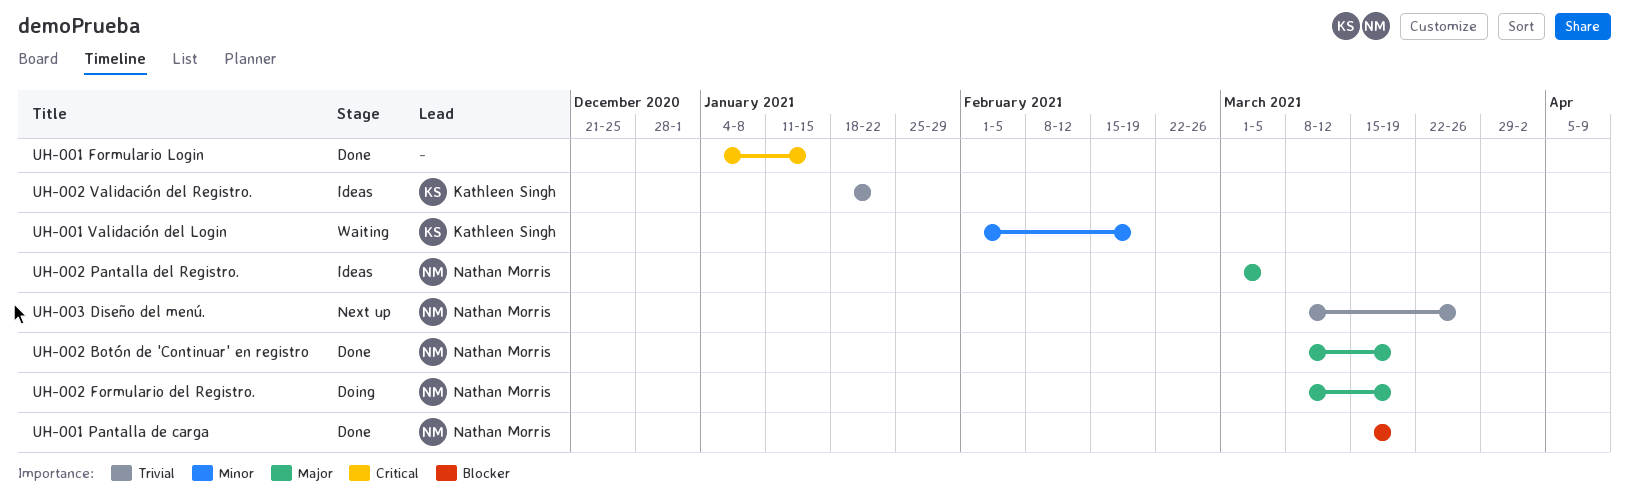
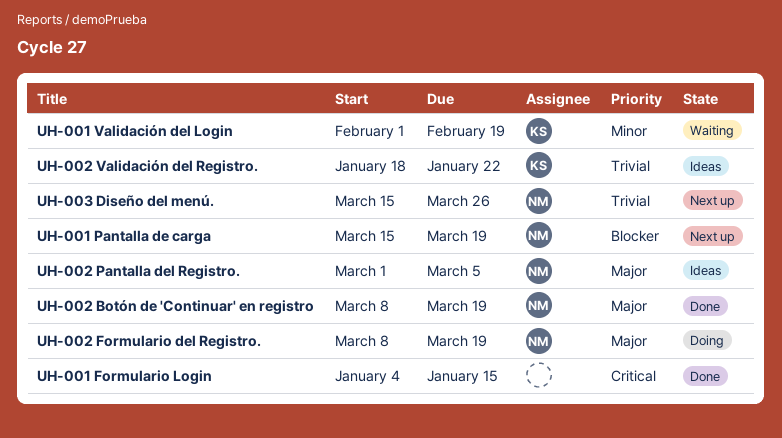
UH-001 Pantalla de carga, status: Done -> Next up
UH-003 Diseño del menú., start: Mar 8 -> Mar 15

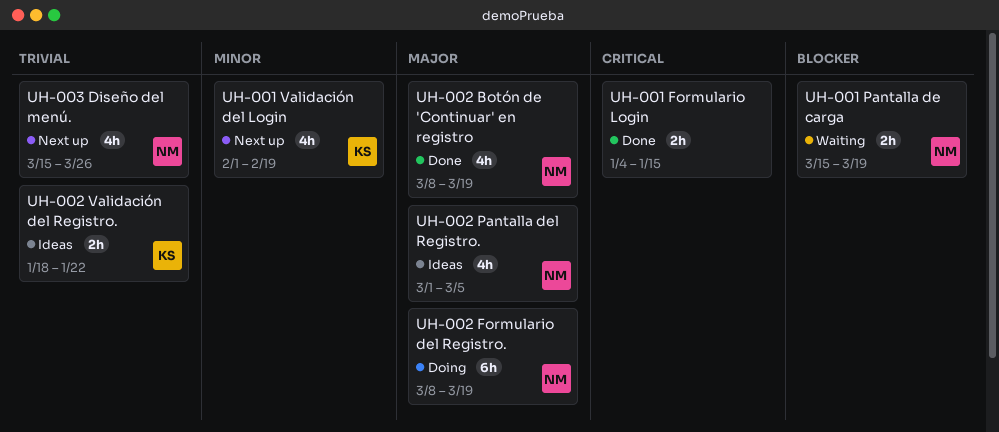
UH-001 Pantalla de carga, status: Next up -> Waiting
UH-001 Validación del Login, status: Waiting -> Next up

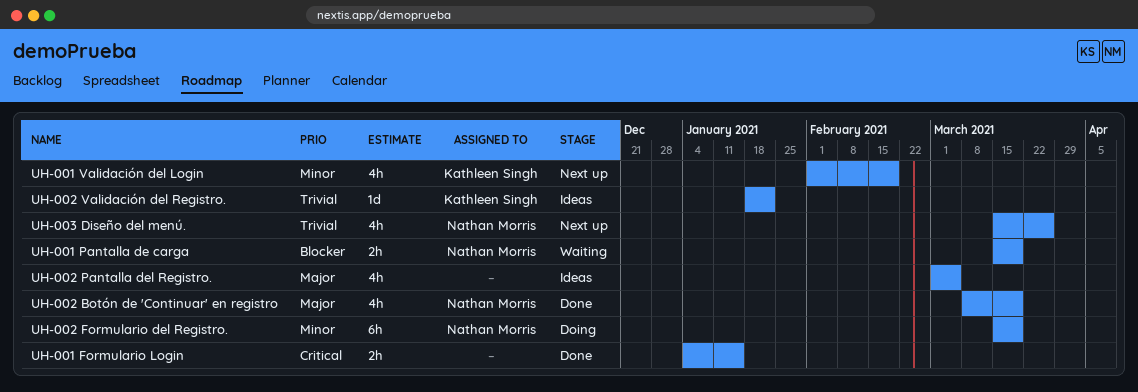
UH-002 Formulario del Registro., priority: Major -> Minor
UH-002 Formulario del Registro., start: Mar 8 -> Mar 15
UH-002 Pantalla del Registro., owner: Nathan Morris -> none
UH-002 Validación del Registro., estimate: 2h -> 1d

